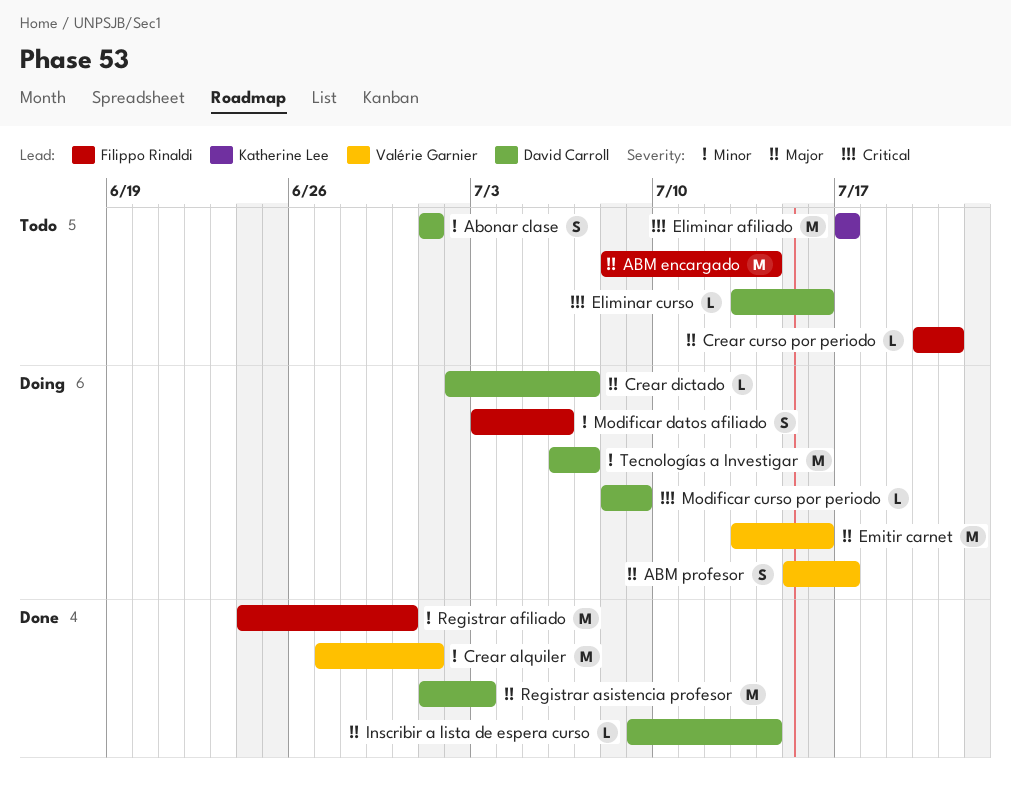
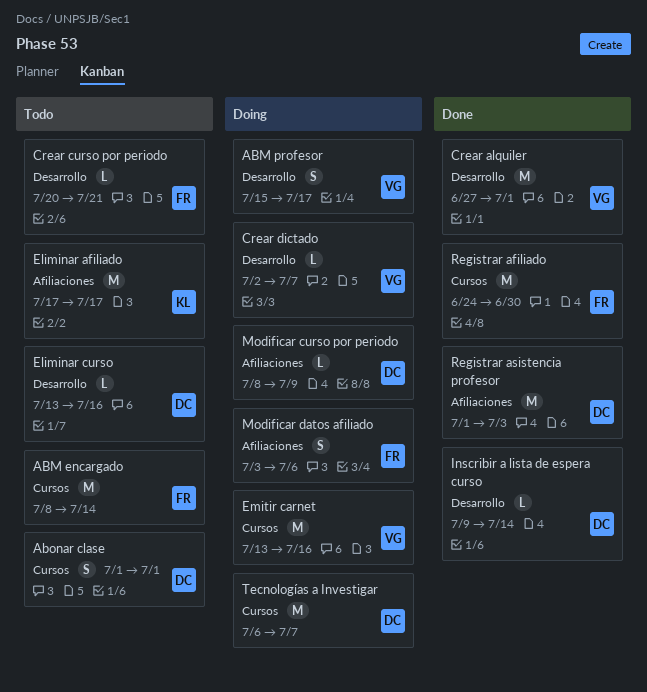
Crear dictado, owner: David Carroll -> Valérie Garnier

